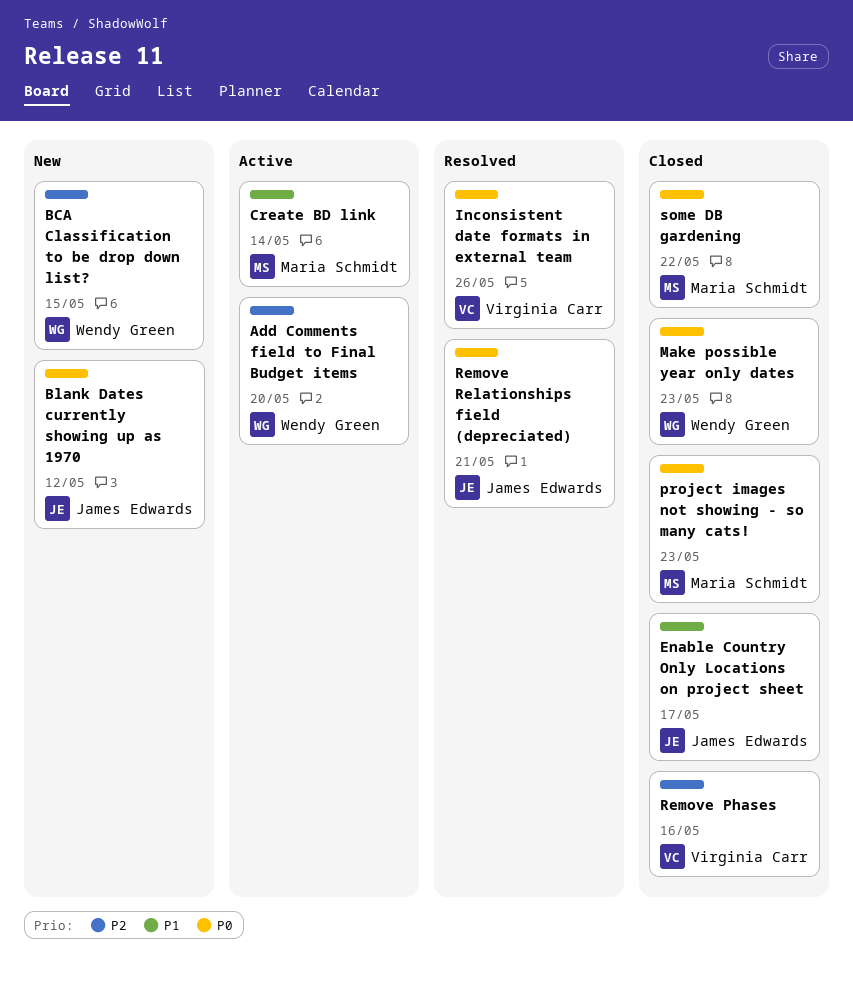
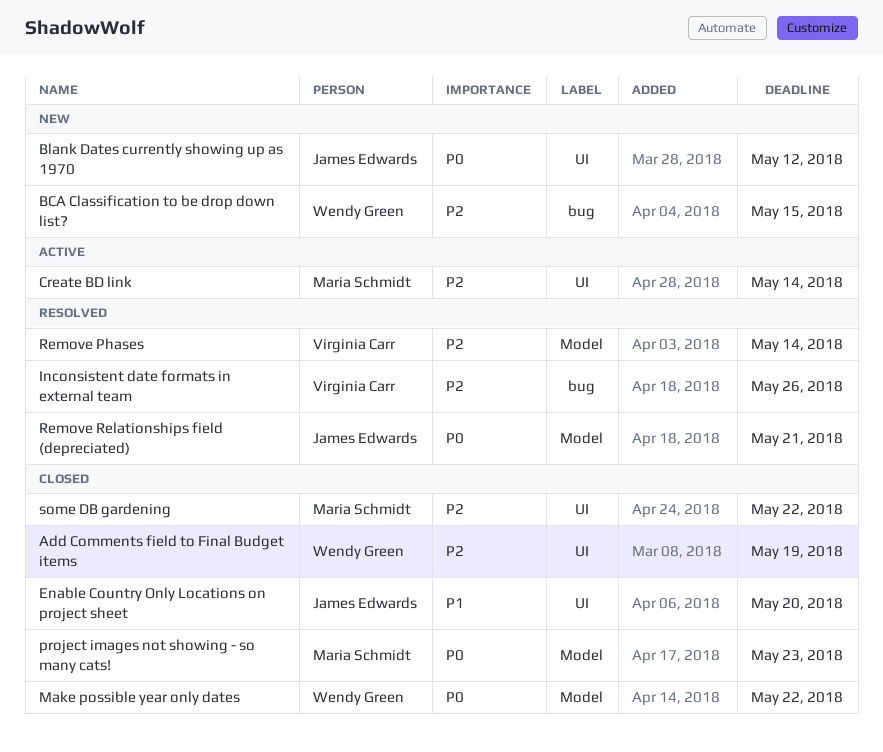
Add Comments field to Final Budget items, status: Active -> Closed
Add Comments field to Final Budget items, due: May 20 -> May 19
Create BD link, priority: P1 -> P2
Enable Country Only Locations on project sheet, due: May 17 -> May 20
Inconsistent date formats in external team, priority: P0 -> P2
Make possible year only dates, due: May 23 -> May 22
Remove Phases, status: Closed -> Resolved
Remove Phases, due: May 16 -> May 14
some DB gardening, priority: P0 -> P2

